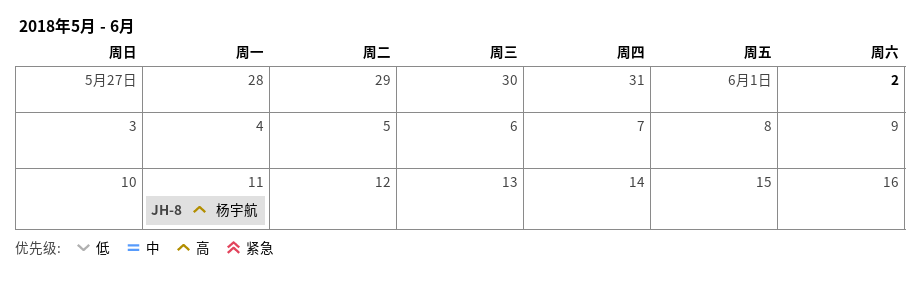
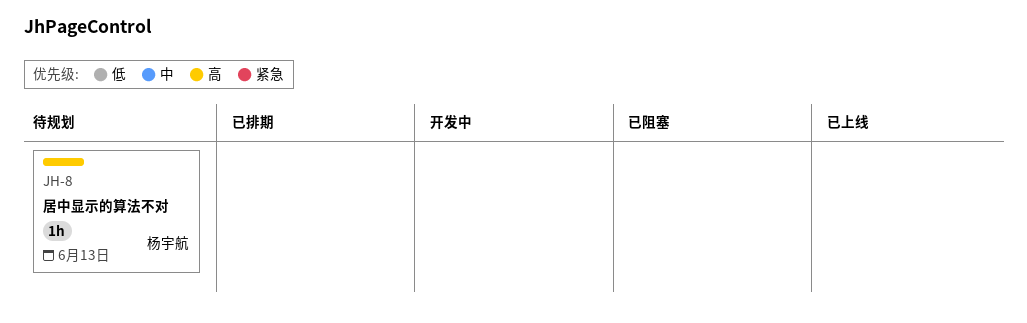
JH-8, due: Jun 11 -> Jun 13

